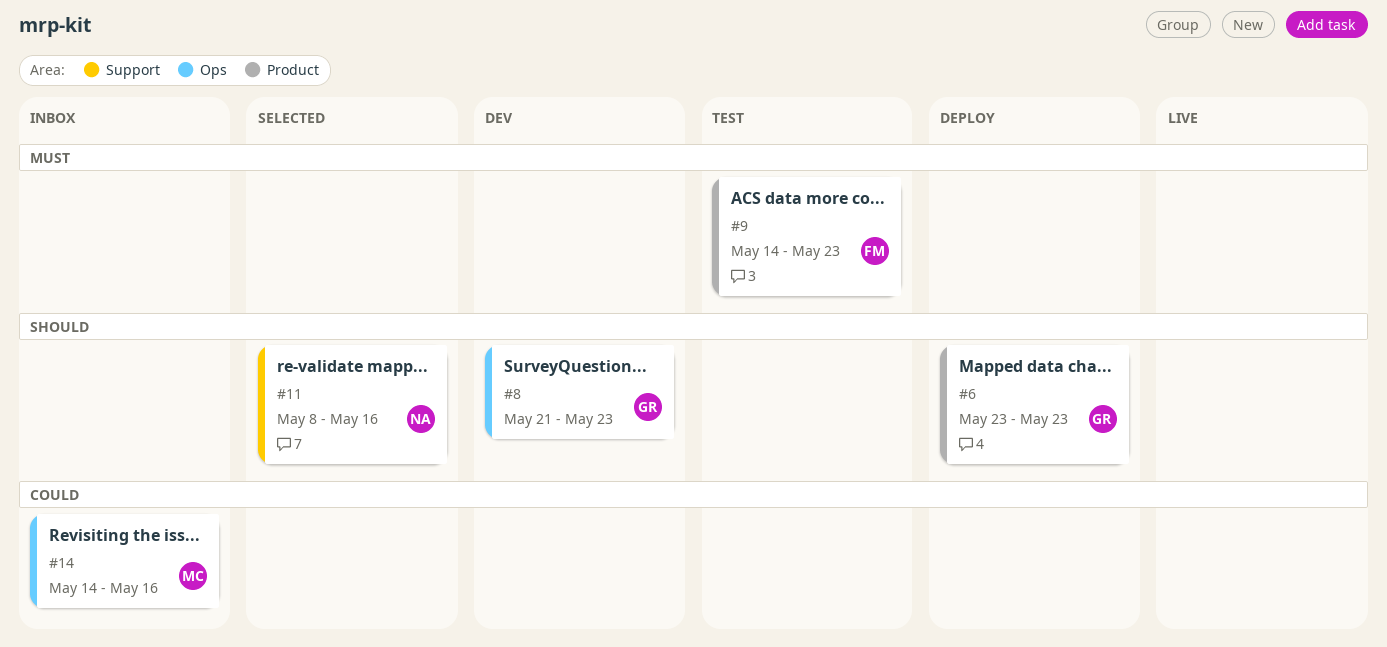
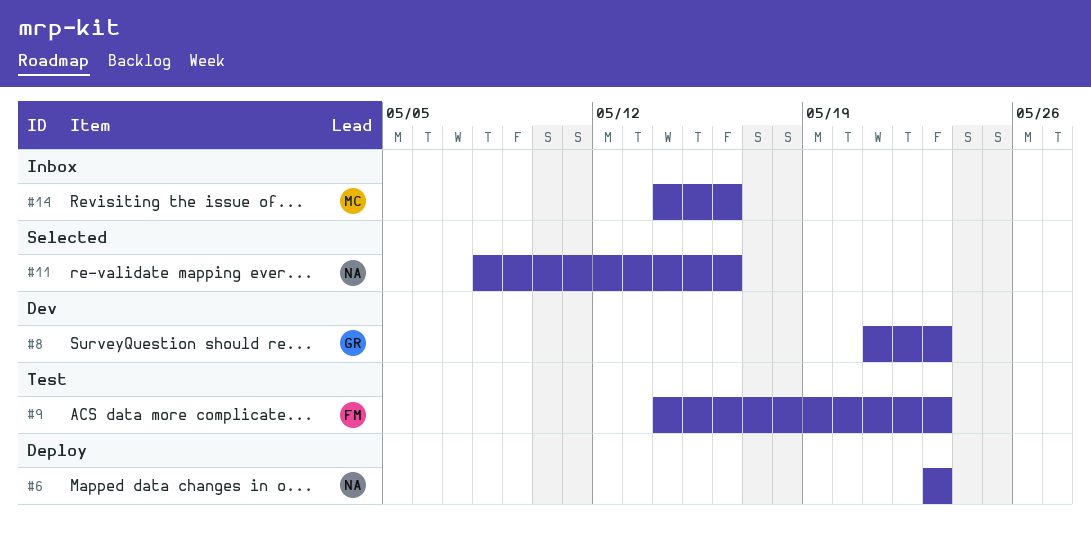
#6, owner: GR -> NA

